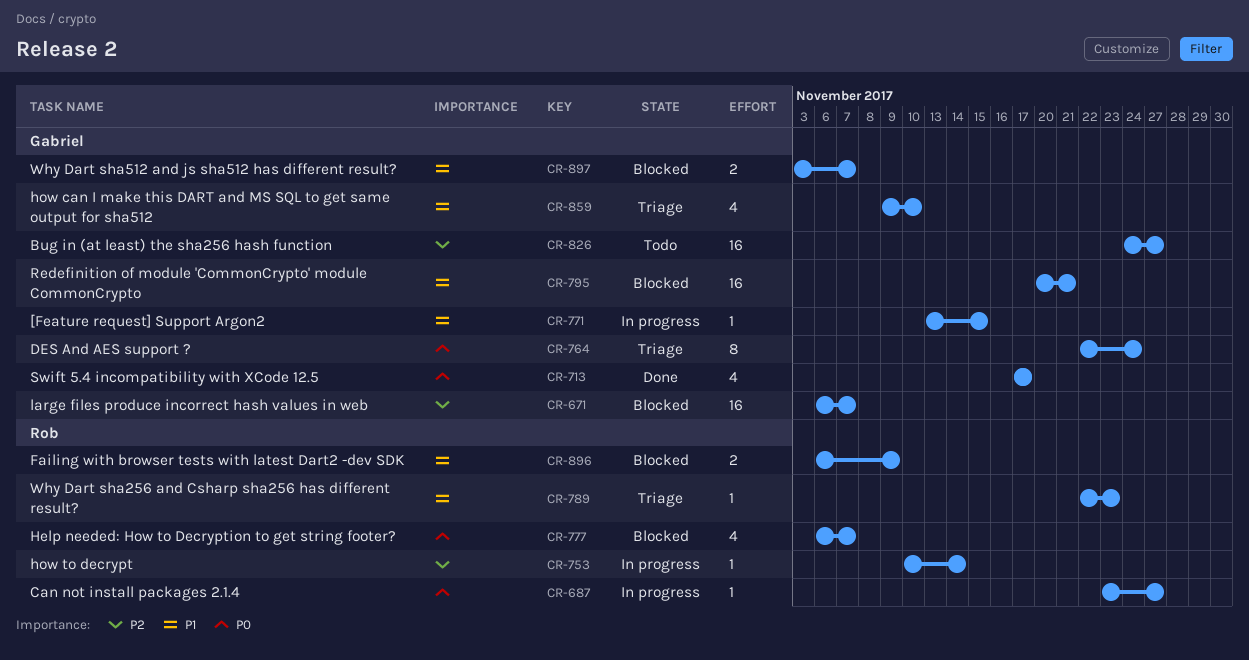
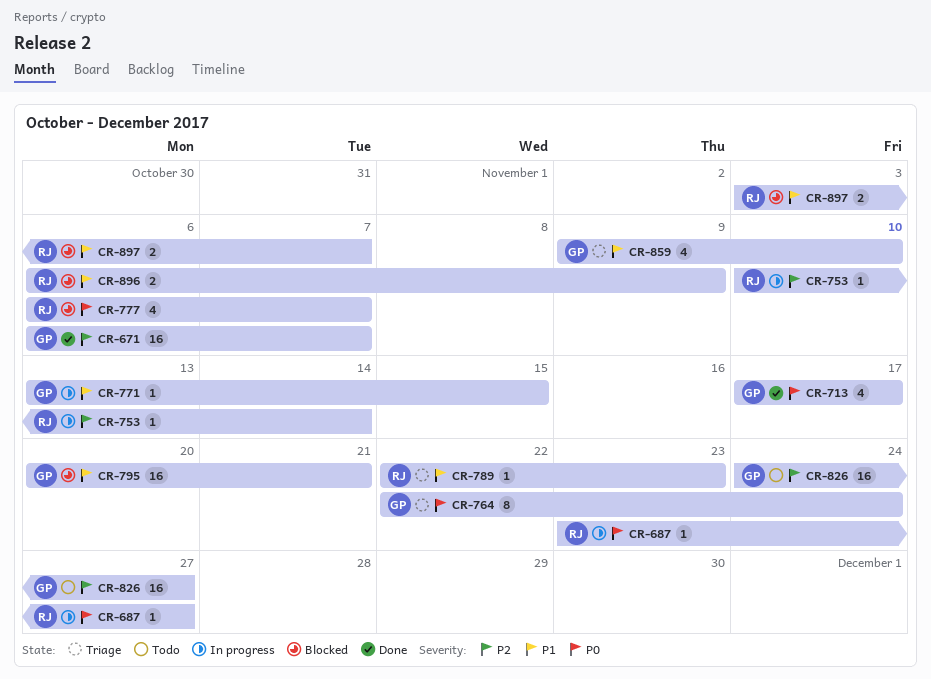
CR-671, status: Blocked -> Done
CR-897, owner: Gabriel -> Rob

